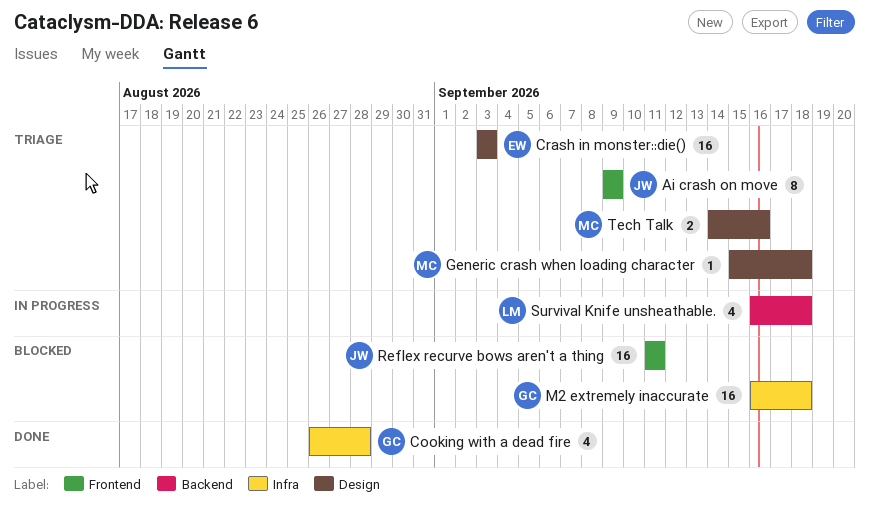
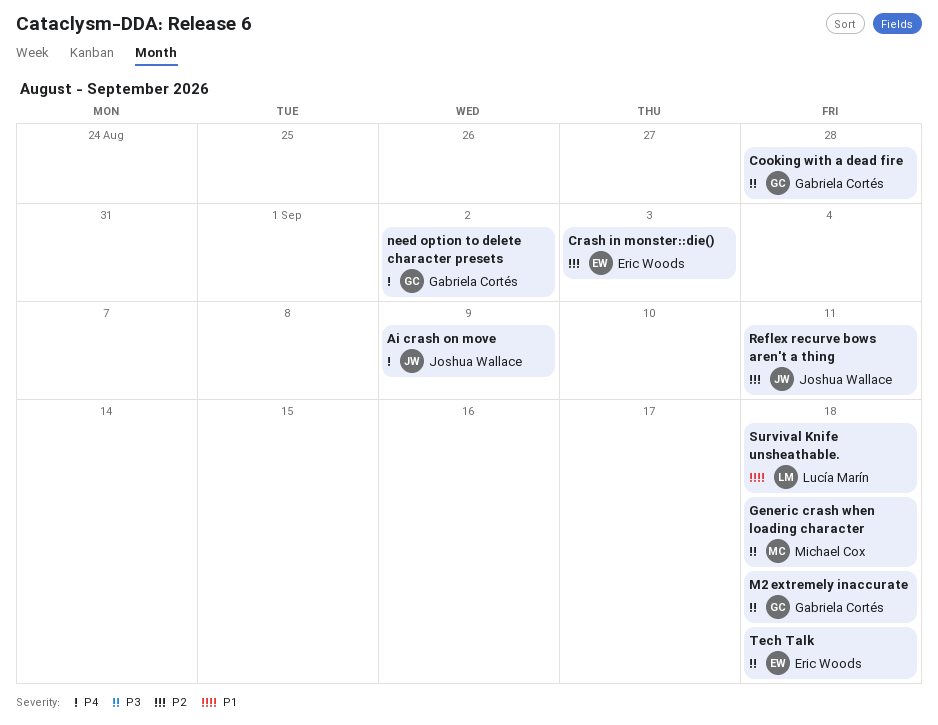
need option to delete character presets: none -> present
Tech Talk, owner: Michael Cox -> Eric Woods
Tech Talk, due: Sep 16 -> Sep 18

